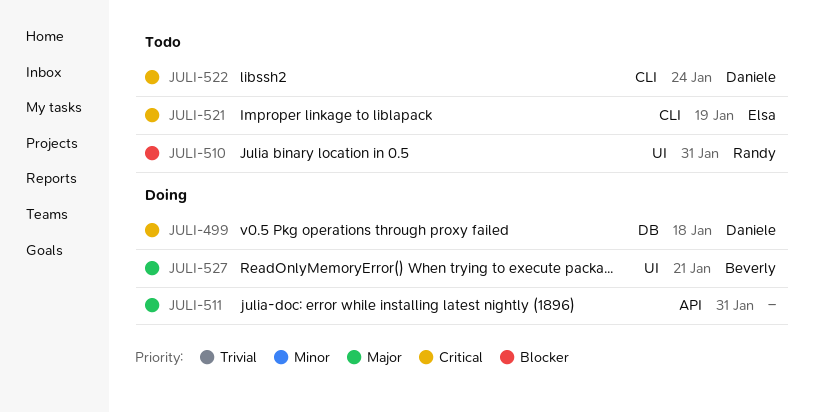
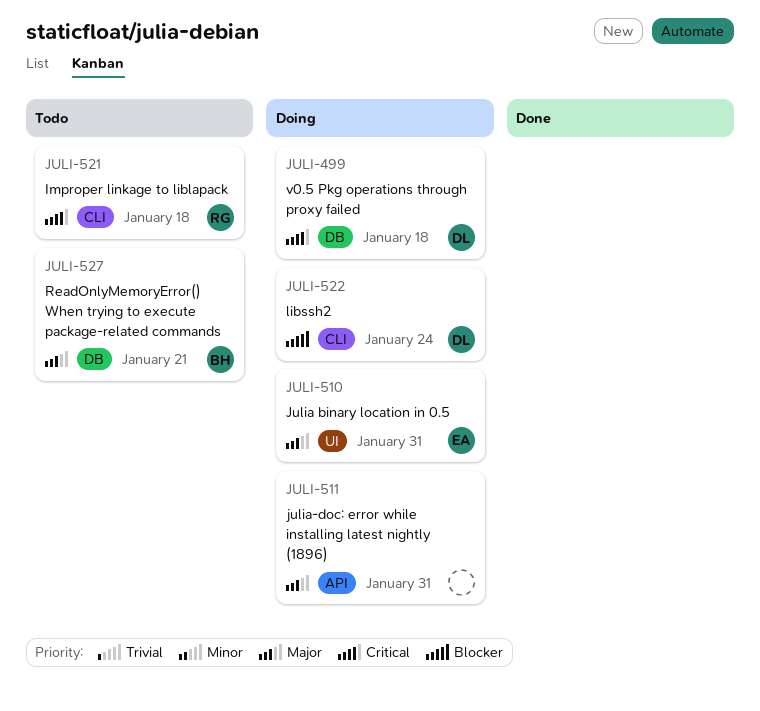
JULI-510, status: Todo -> Doing
JULI-510, owner: Randy -> Elsa
JULI-510, priority: Blocker -> Major
JULI-521, owner: Elsa -> Randy
JULI-521, due: Jan 19 -> Jan 18
JULI-522, status: Todo -> Doing
JULI-522, priority: Critical -> Blocker
JULI-527, status: Doing -> Todo
JULI-527, label: UI -> DB

